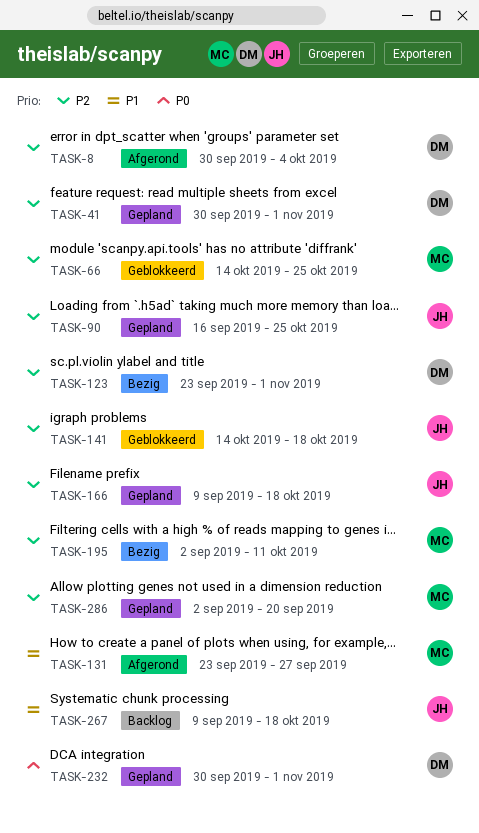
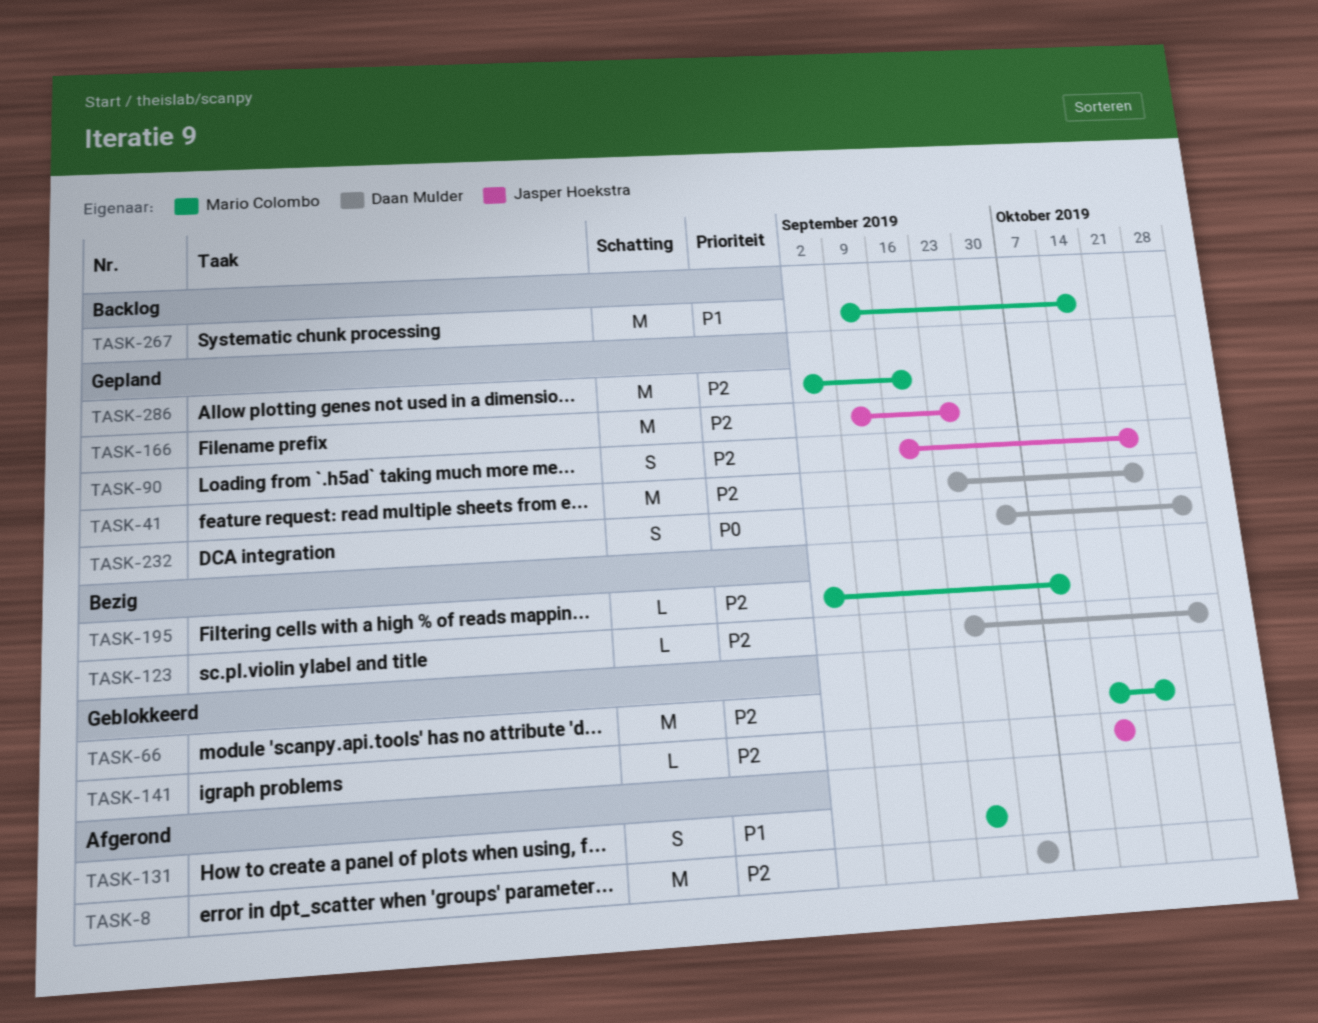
TASK-41, start: Sep 30 -> Sep 23
TASK-41, due: Nov 1 -> Oct 25
TASK-166, due: Oct 18 -> Sep 27
TASK-267, owner: Jasper Hoekstra -> Mario Colombo

